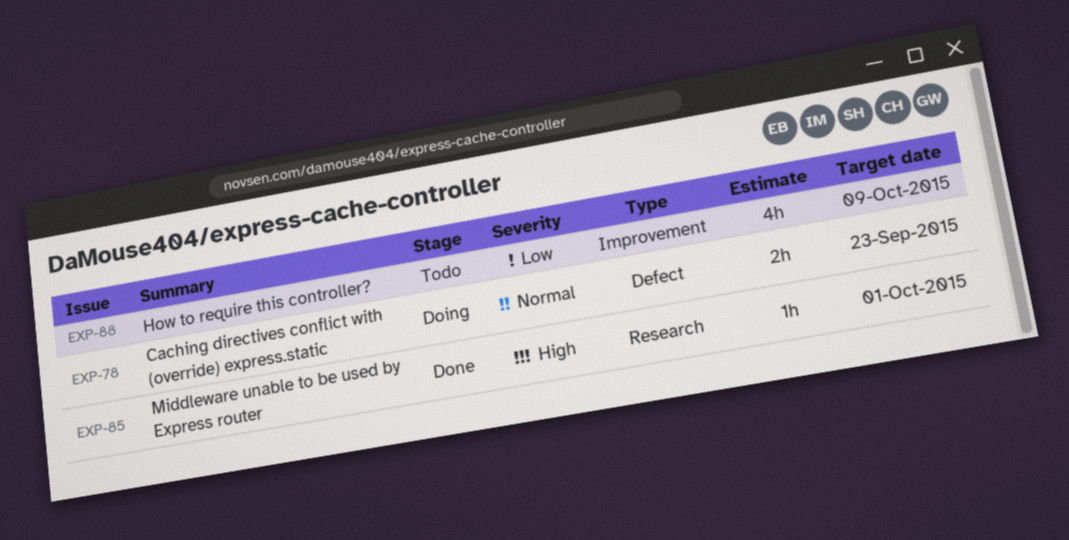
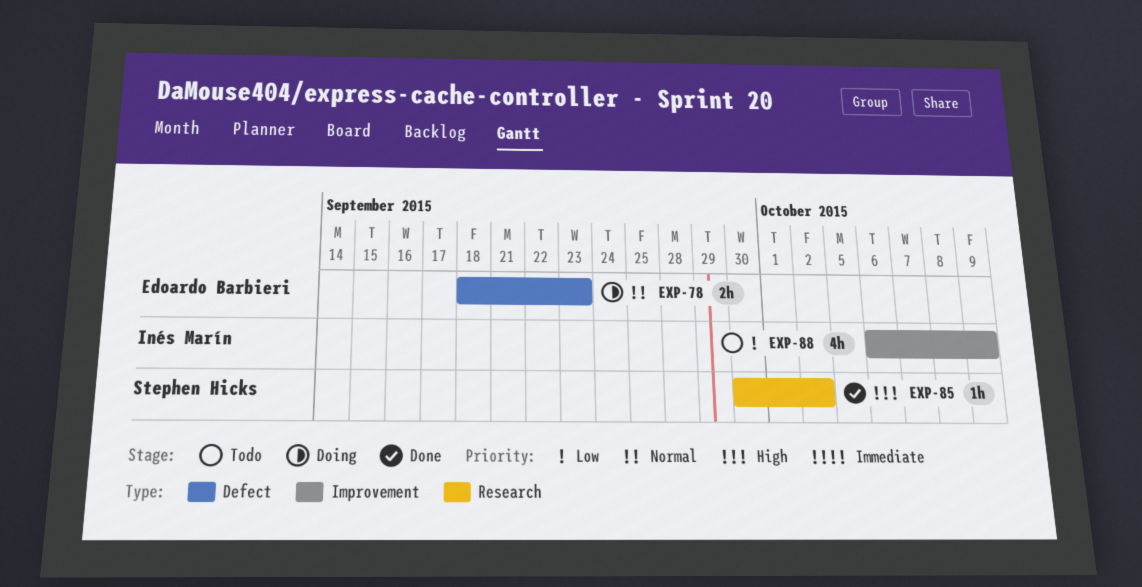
EXP-85, due: Oct 1 -> Oct 2

